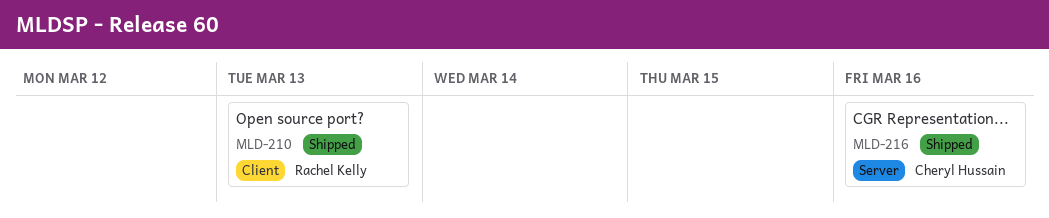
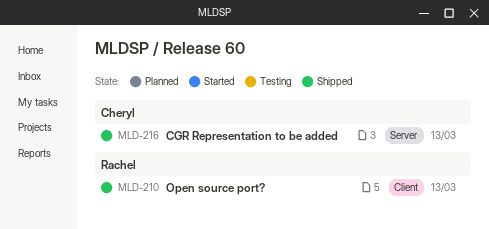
MLD-216, due: Mar 16 -> Mar 13

